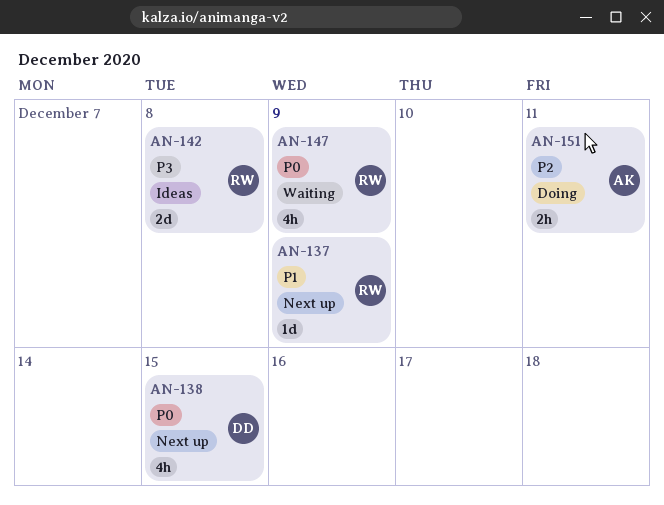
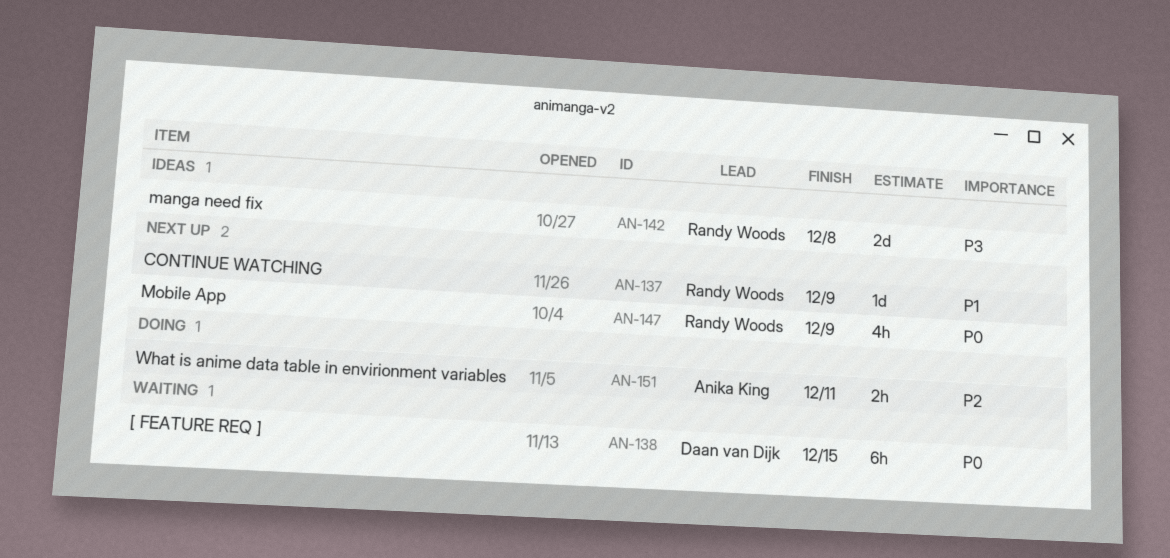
AN-138, status: Next up -> Waiting
AN-138, estimate: 4h -> 6h
AN-147, status: Waiting -> Next up

